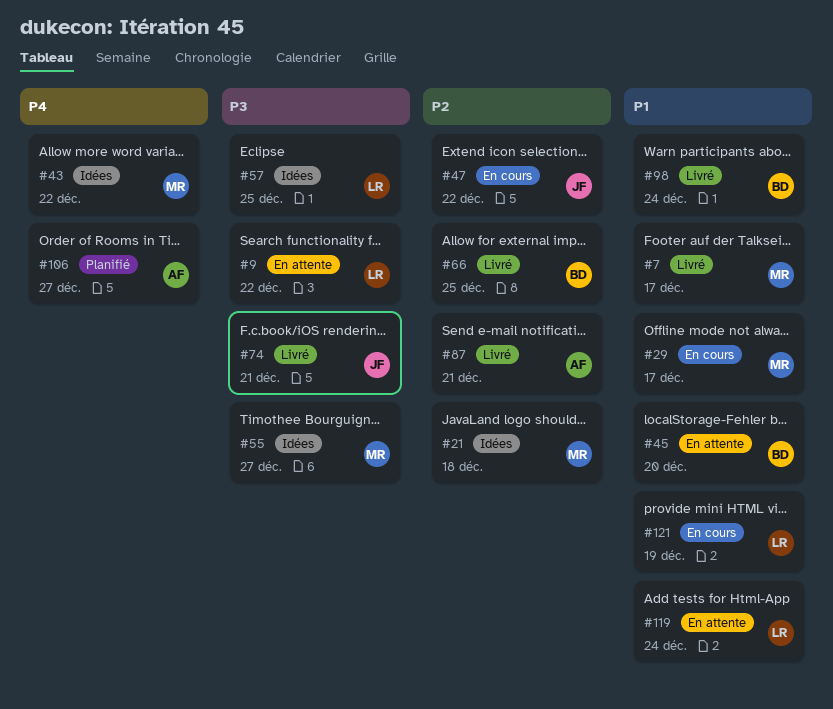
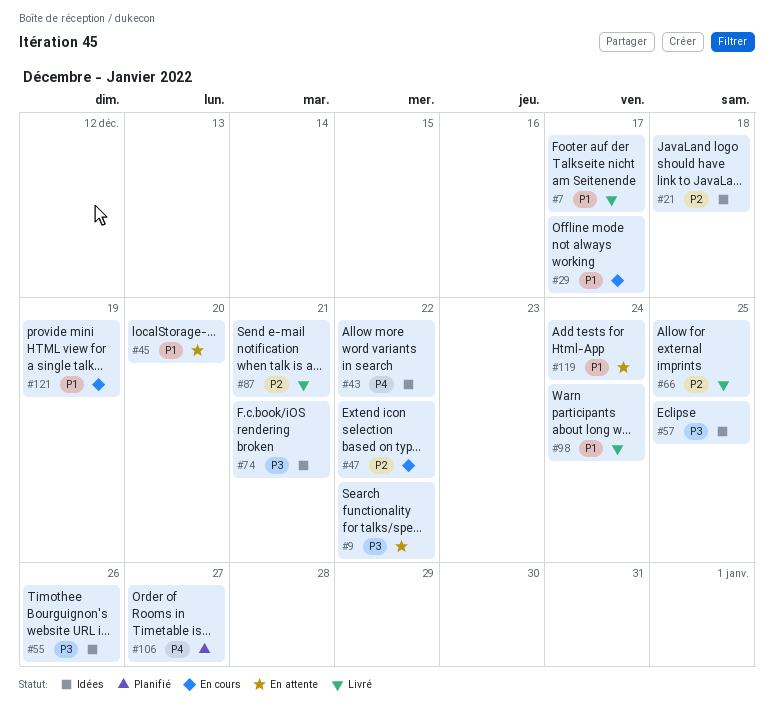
#55, due: Dec 27 -> Dec 26
#74, status: Livré -> Idées

